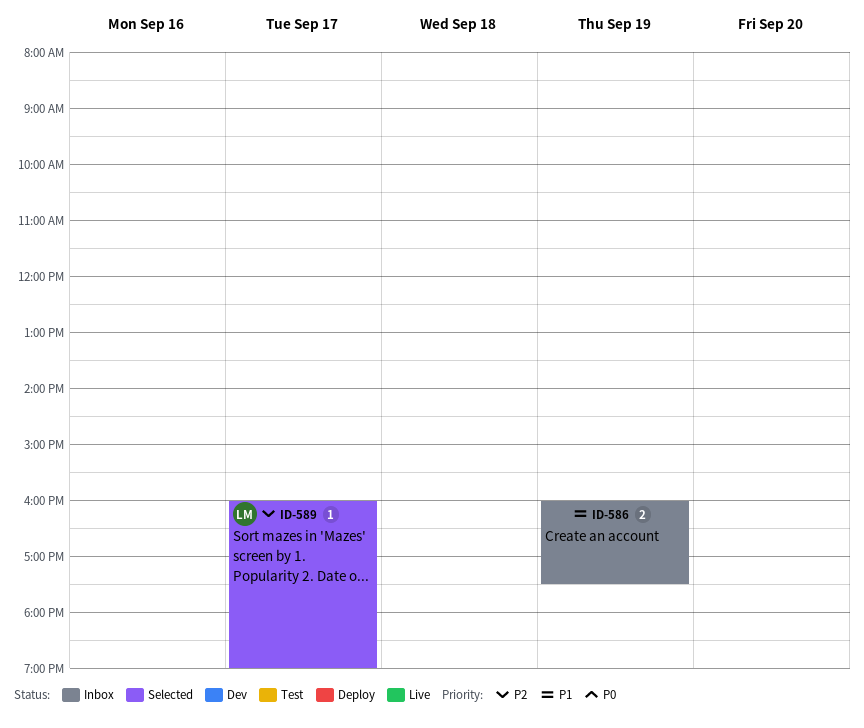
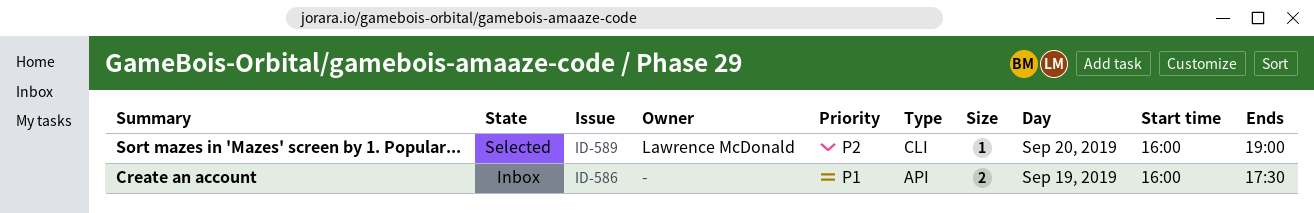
ID-589, day: Sep 17 -> Sep 20

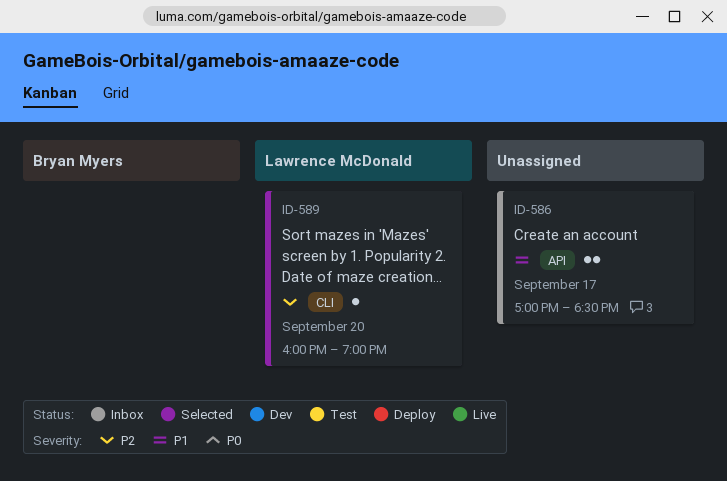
ID-586, day: Sep 19 -> Sep 17
ID-586, begins: 16:00 -> 17:00
ID-586, ends: 17:30 -> 18:30

